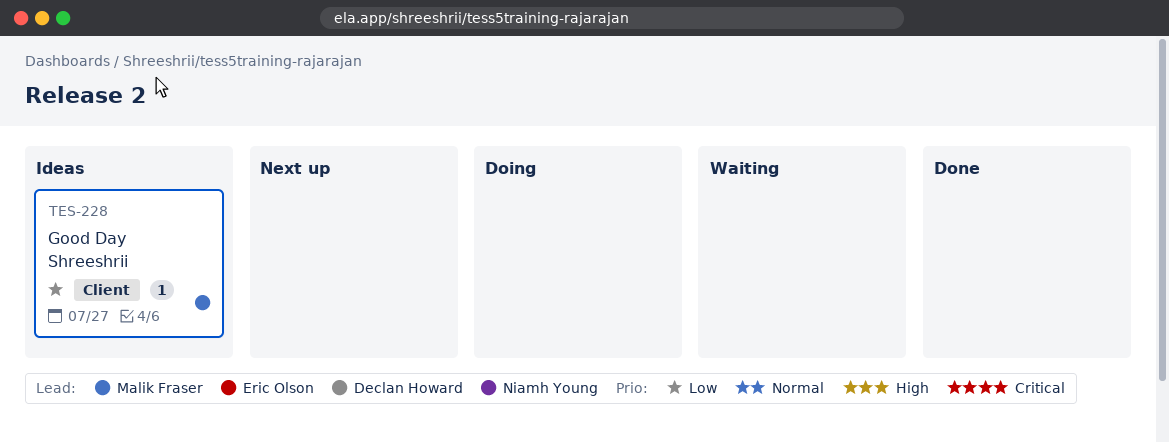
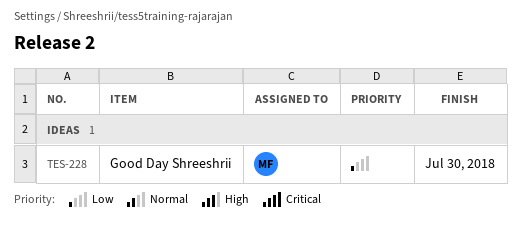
TES-228, due: Jul 27 -> Jul 30

